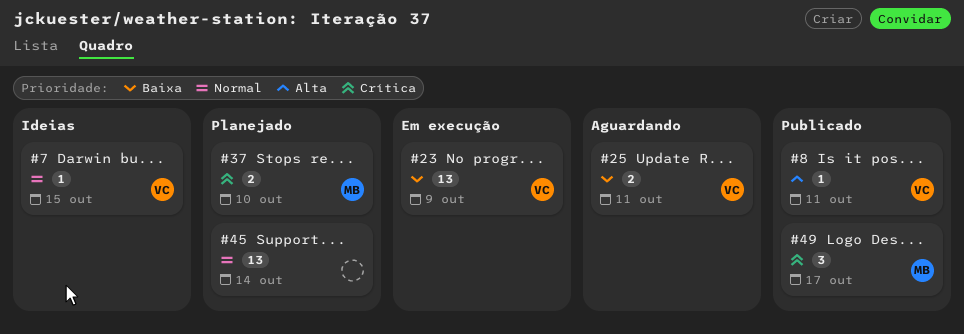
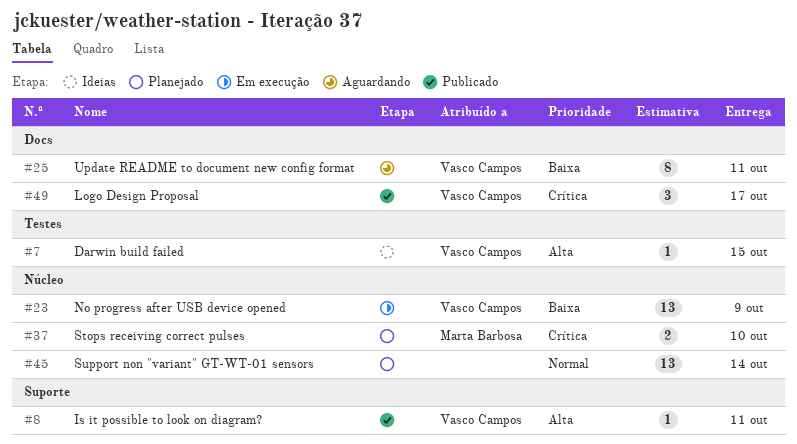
#7, priority: Normal -> Alta
#25, estimate: 2 -> 8
#49, owner: Marta Barbosa -> Vasco Campos

